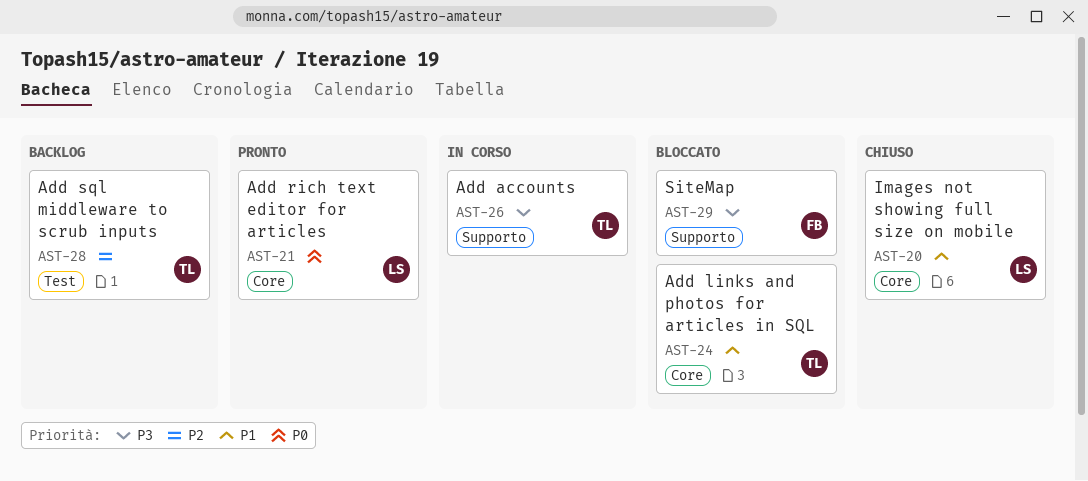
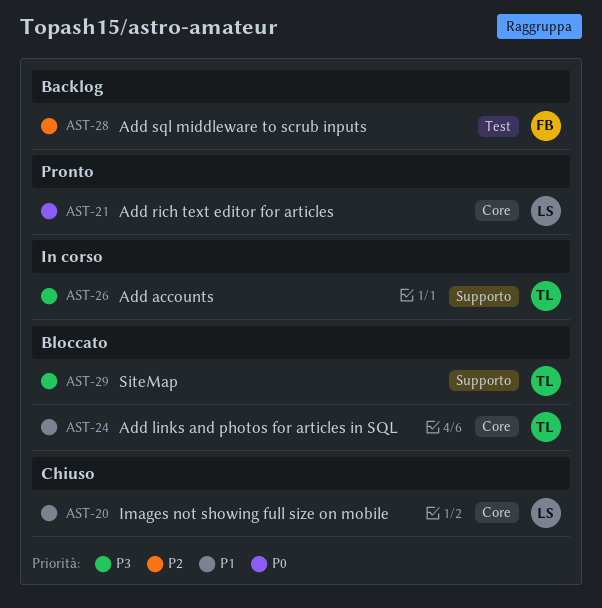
AST-28, owner: TL -> FB
AST-29, owner: FB -> TL

